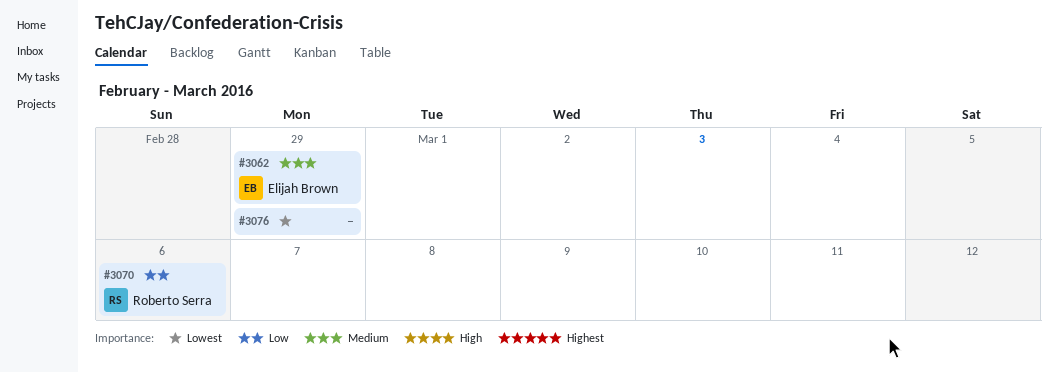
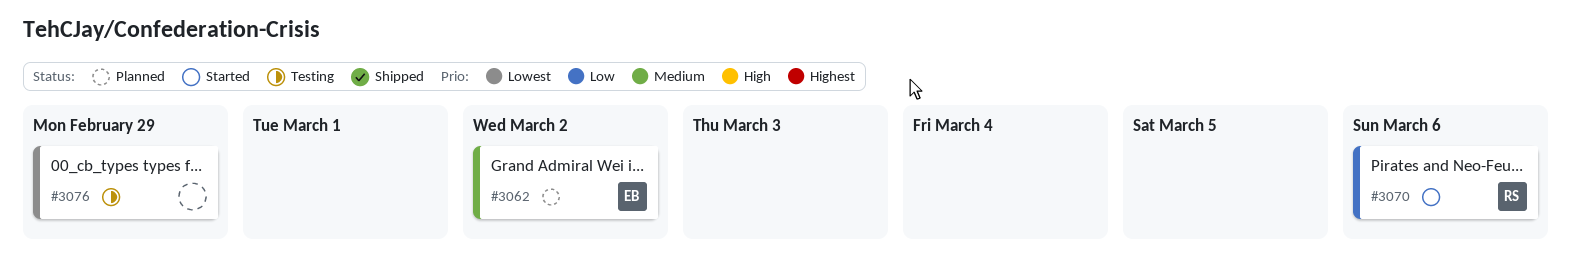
#3062, due: Feb 29 -> Mar 2

